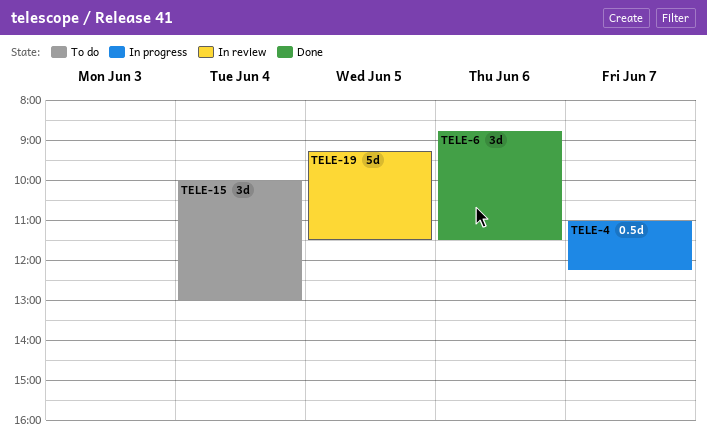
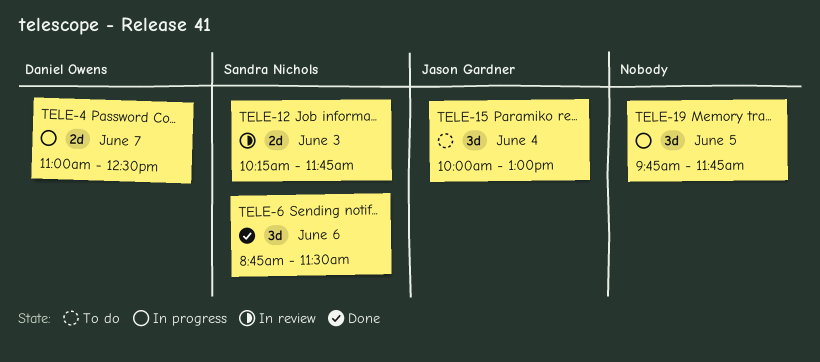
TELE-4, estimate: 0.5d -> 2d
TELE-4, ends: 12:15 -> 12:30
TELE-12: none -> present
TELE-19, status: In review -> In progress
TELE-19, estimate: 5d -> 3d
TELE-19, begins: 09:15 -> 09:45
TELE-19, ends: 11:30 -> 11:45

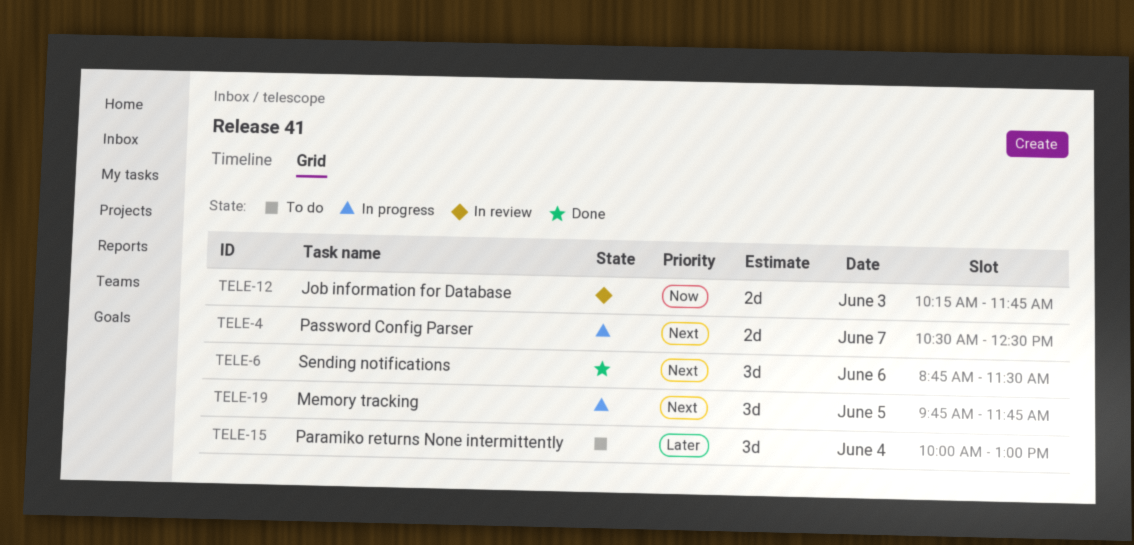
TELE-4, begins: 11:00 -> 10:30

